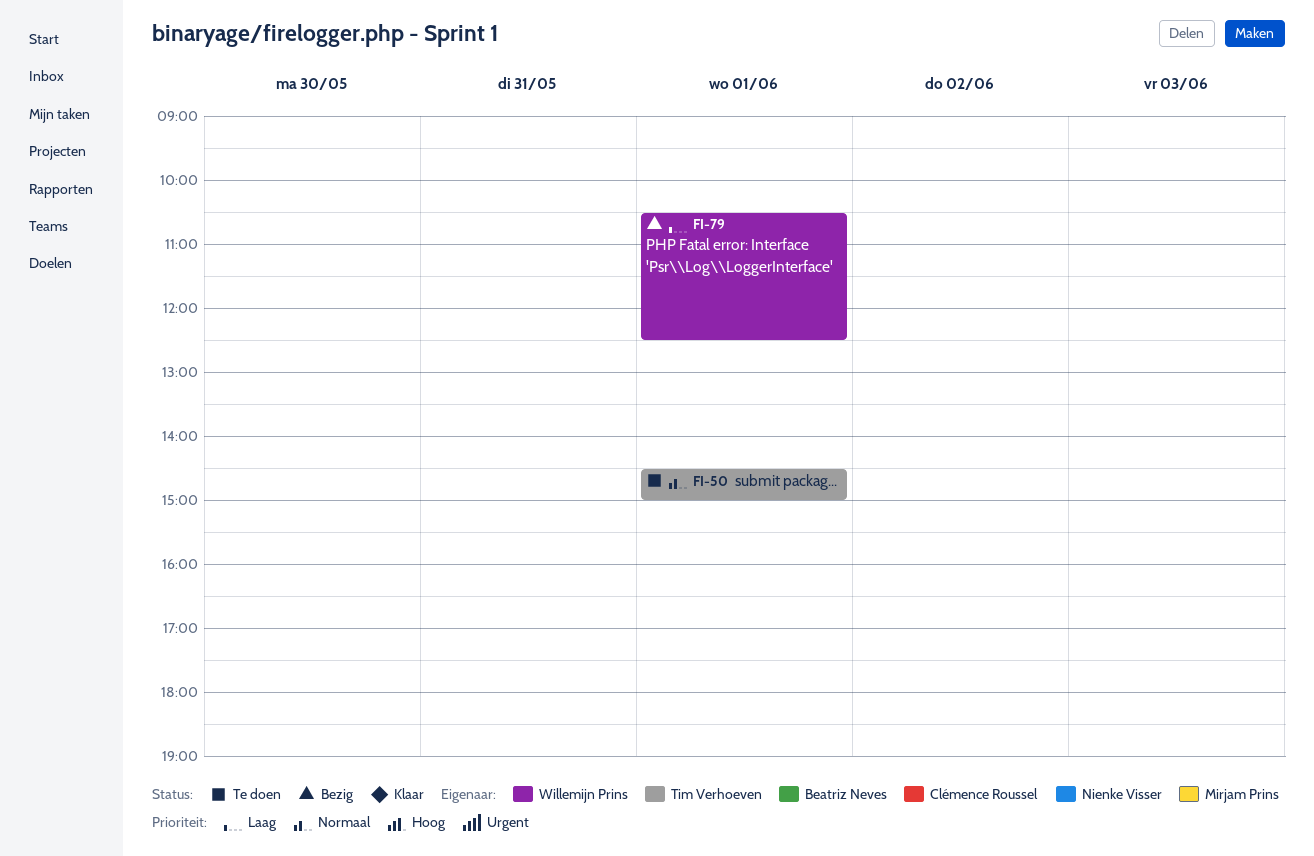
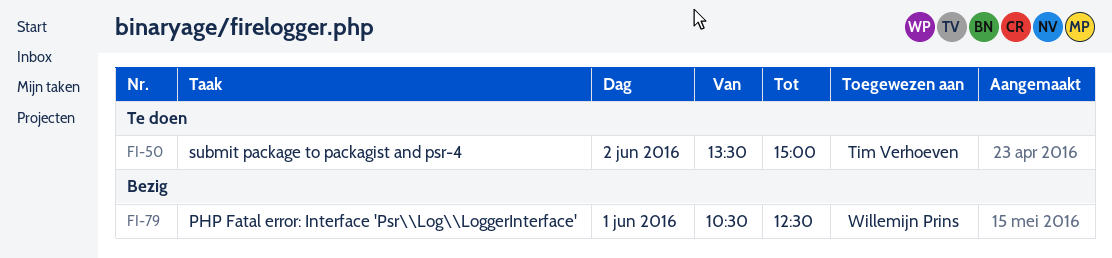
FI-50, day: Jun 1 -> Jun 2
FI-50, begins: 14:30 -> 13:30

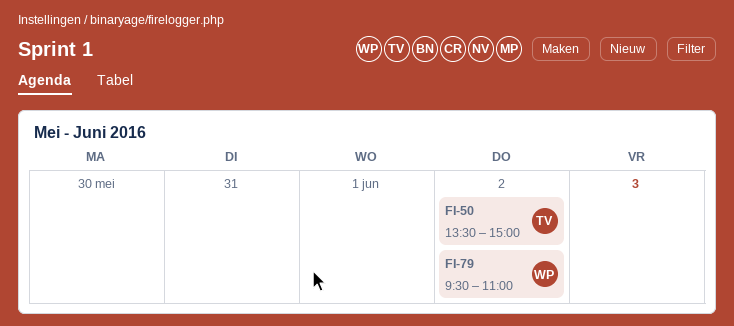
FI-79, day: Jun 1 -> Jun 2
FI-79, begins: 10:30 -> 09:30
FI-79, ends: 12:30 -> 11:00

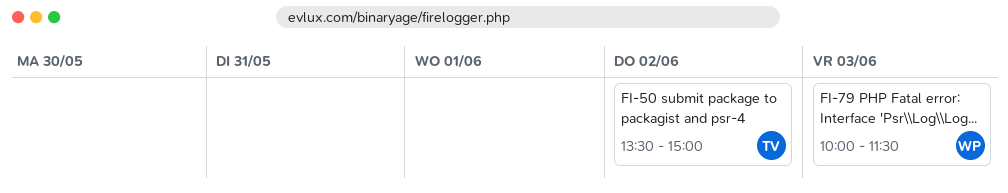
FI-79, day: Jun 2 -> Jun 3
FI-79, begins: 09:30 -> 10:00
FI-79, ends: 11:00 -> 11:30

